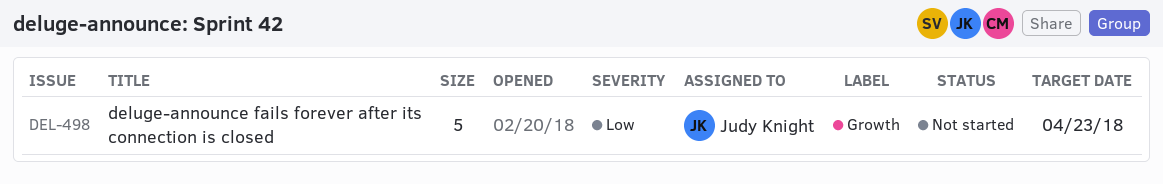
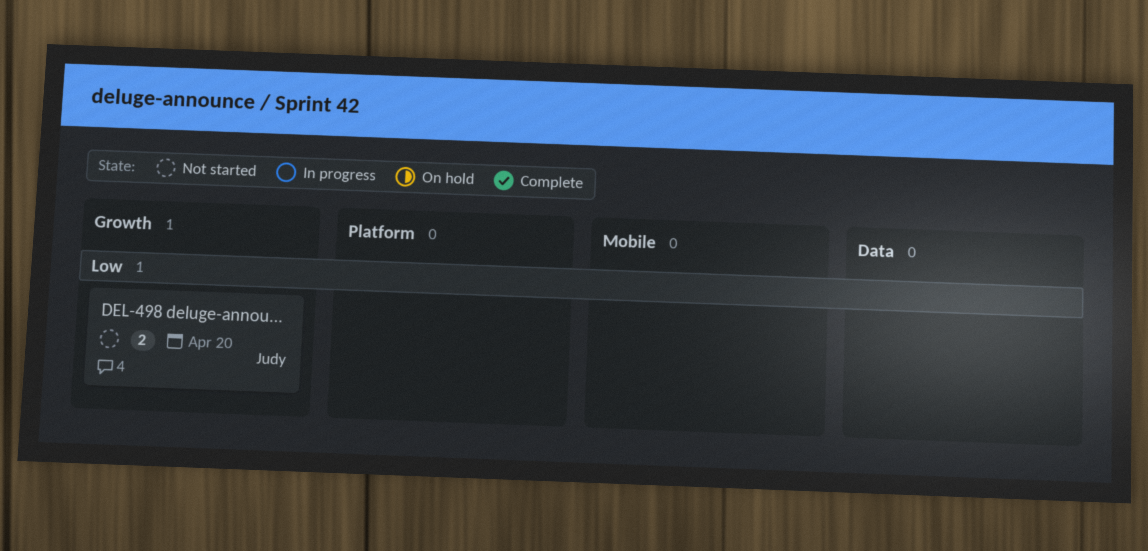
DEL-498, estimate: 5 -> 2
DEL-498, due: Apr 23 -> Apr 20

